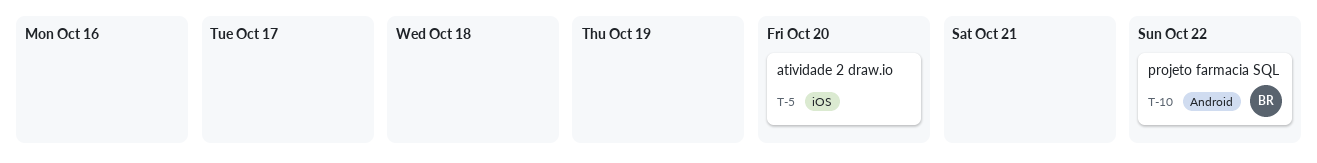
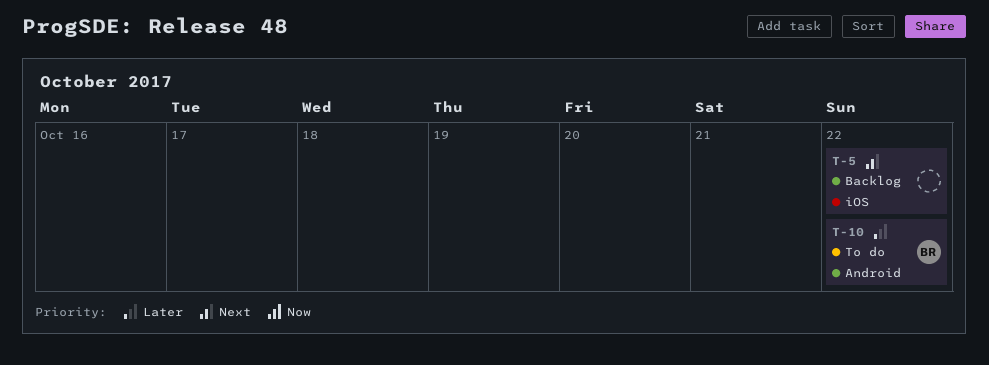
T-5, due: Oct 20 -> Oct 22

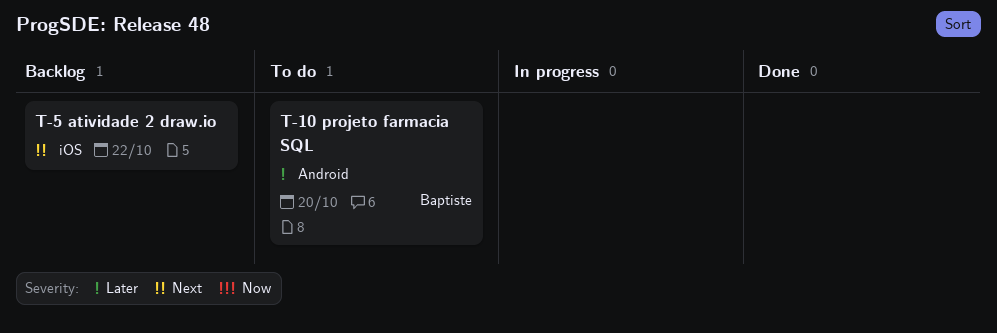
T-10, due: Oct 22 -> Oct 20

